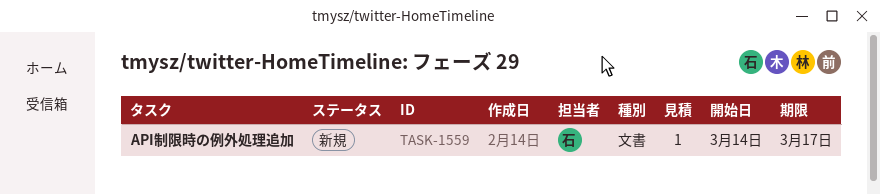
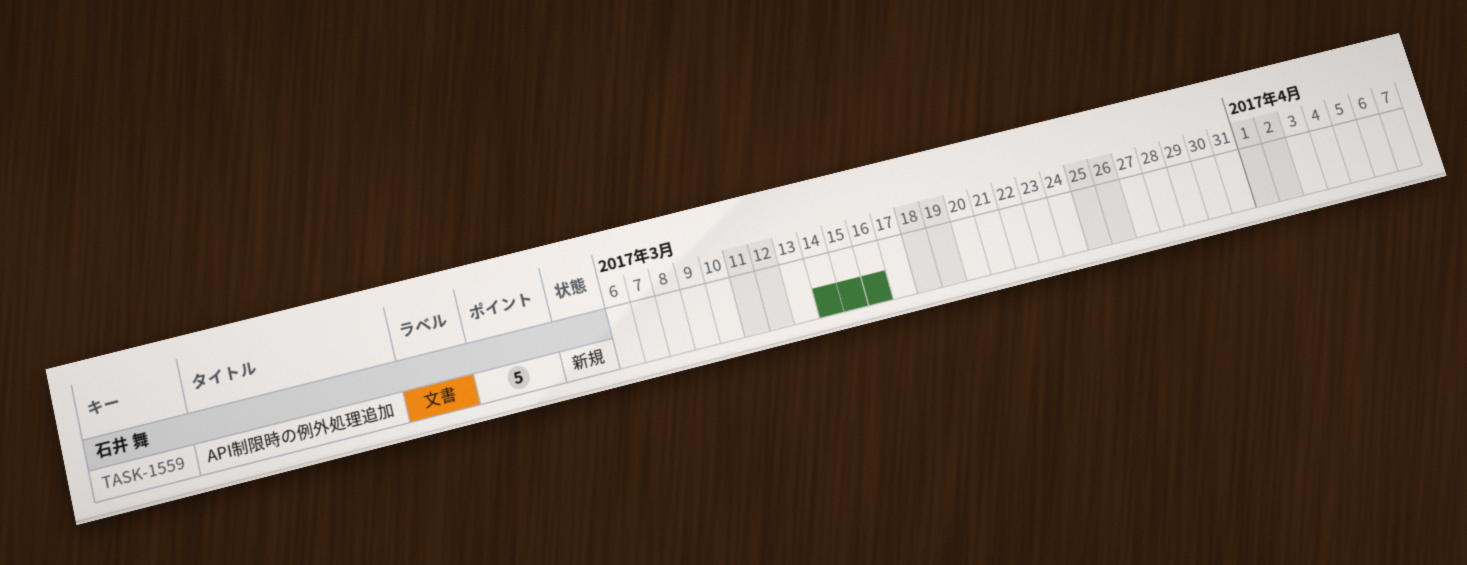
TASK-1559, estimate: 1 -> 5
TASK-1559, due: Mar 17 -> Mar 16

